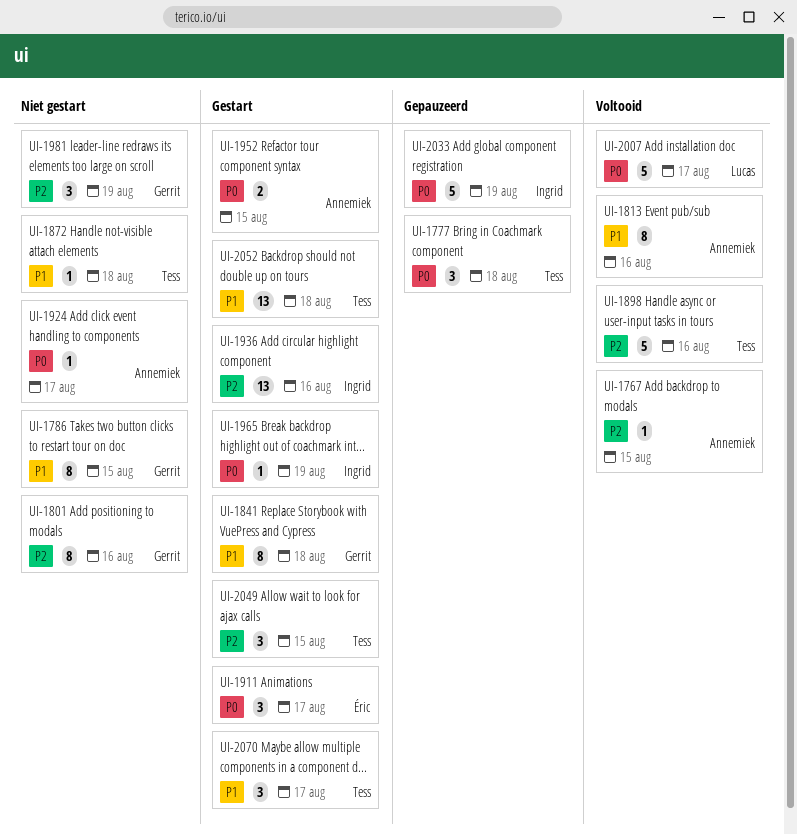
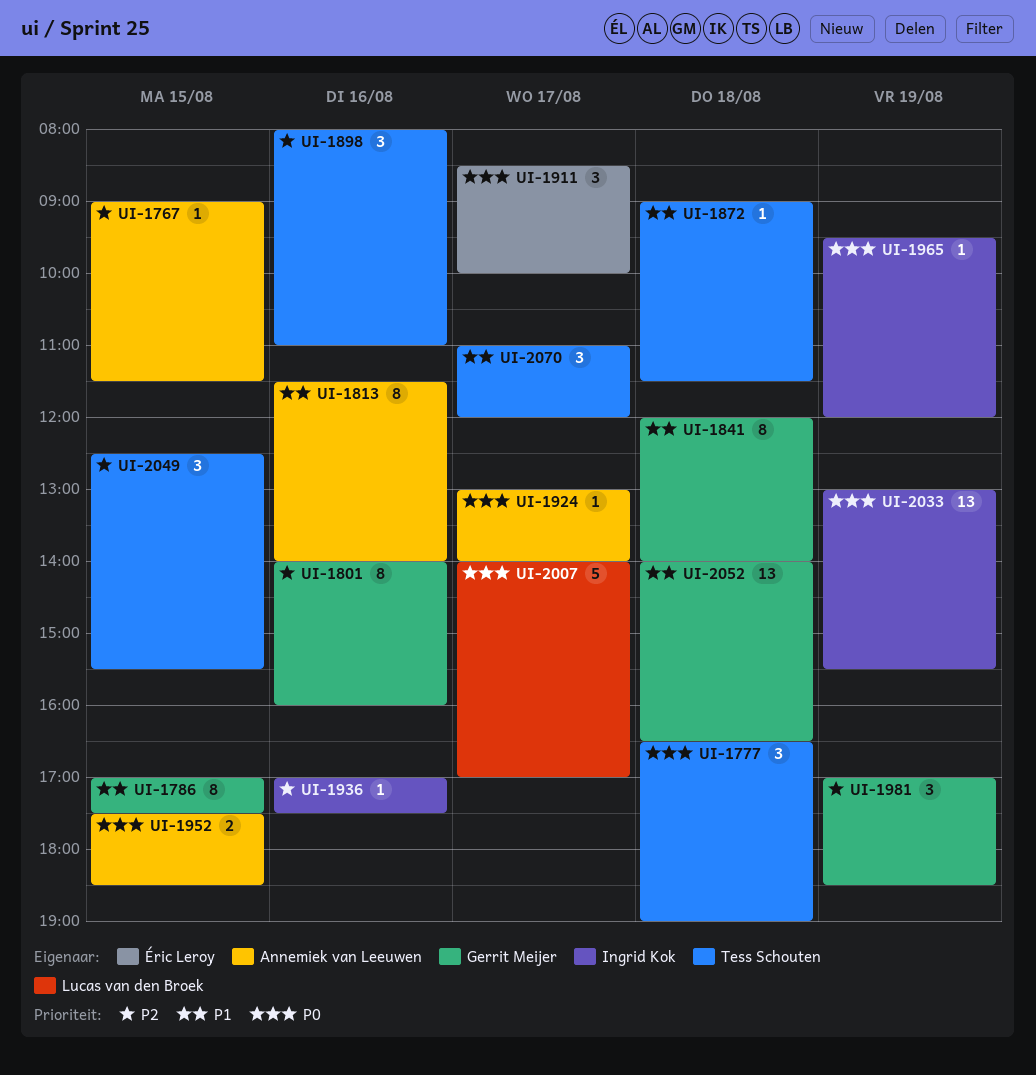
UI-1898, estimate: 5 -> 3
UI-1936, estimate: 13 -> 1
UI-2033, estimate: 5 -> 13
UI-2052, owner: Tess Schouten -> Gerrit Meijer

